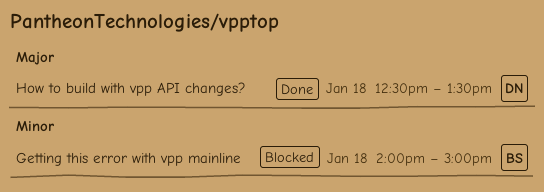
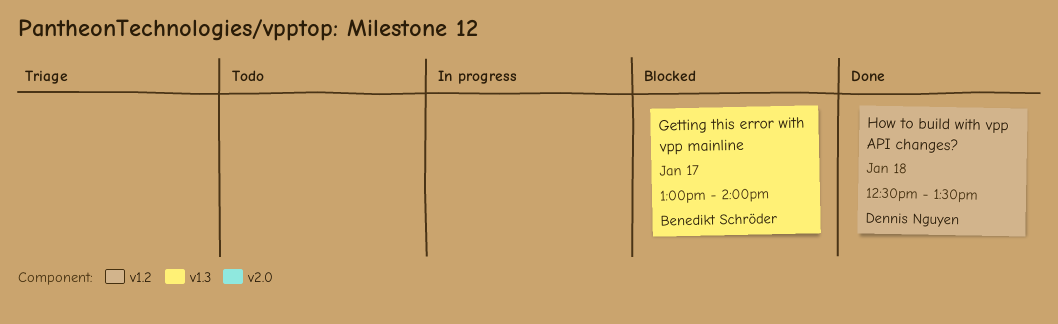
Getting this error with vpp mainline, day: Jan 18 -> Jan 17
Getting this error with vpp mainline, begins: 14:00 -> 13:00
Getting this error with vpp mainline, ends: 15:00 -> 14:00

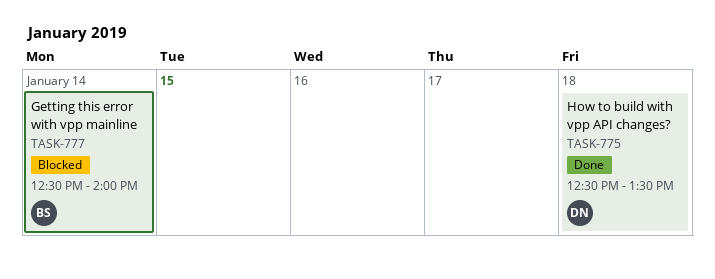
Getting this error with vpp mainline, day: Jan 17 -> Jan 14
Getting this error with vpp mainline, begins: 13:00 -> 12:30

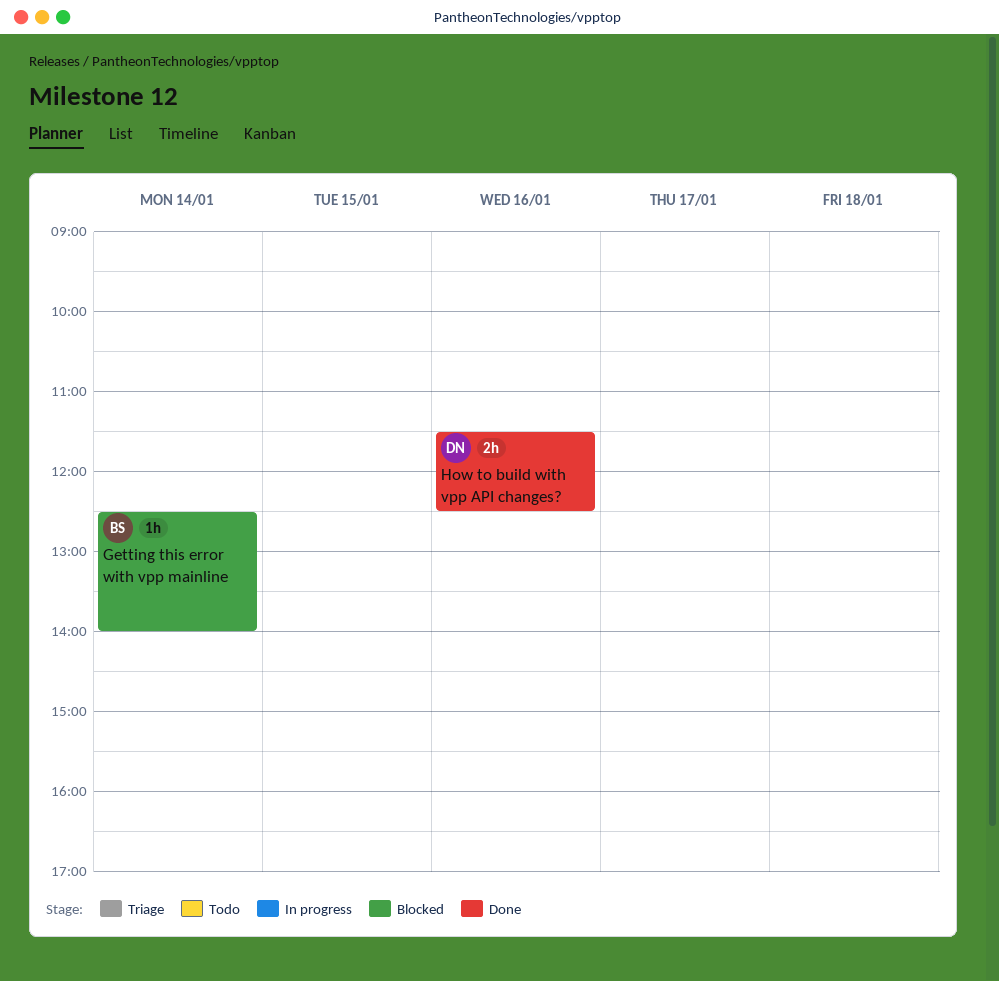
How to build with vpp API changes?, day: Jan 18 -> Jan 16
How to build with vpp API changes?, begins: 12:30 -> 11:30
How to build with vpp API changes?, ends: 13:30 -> 12:30

